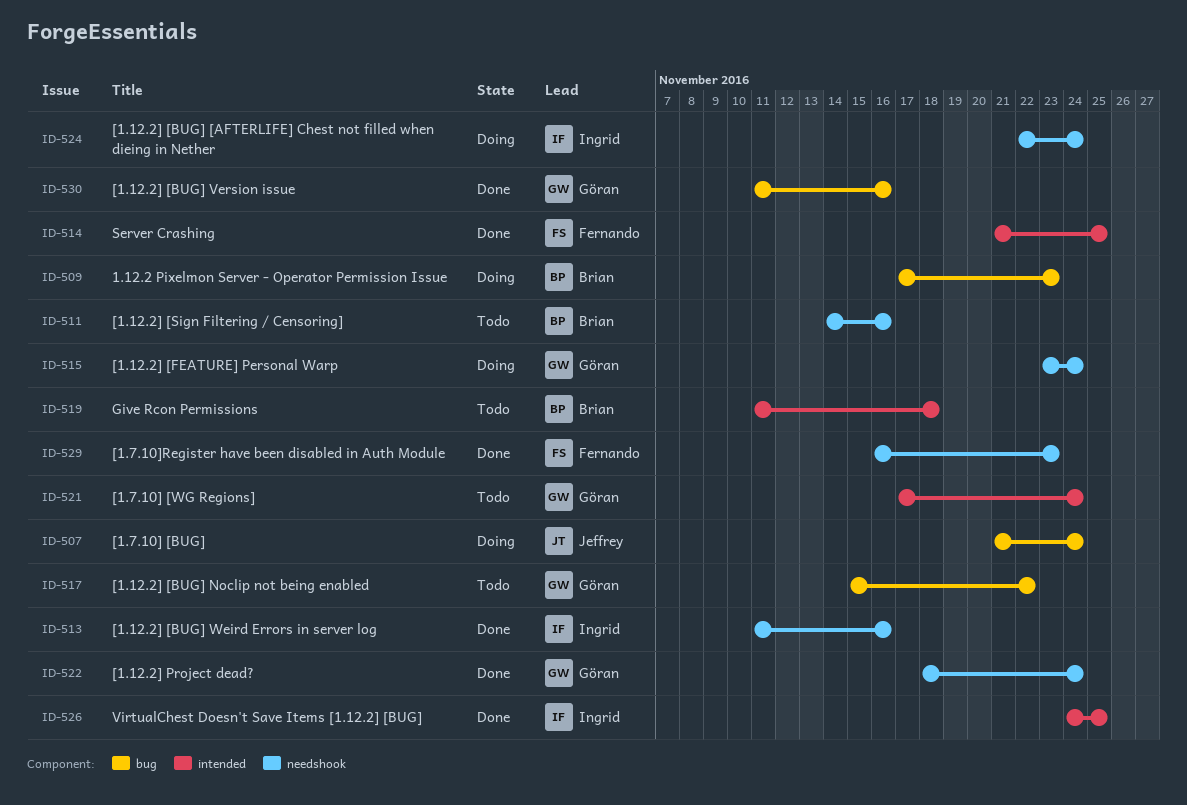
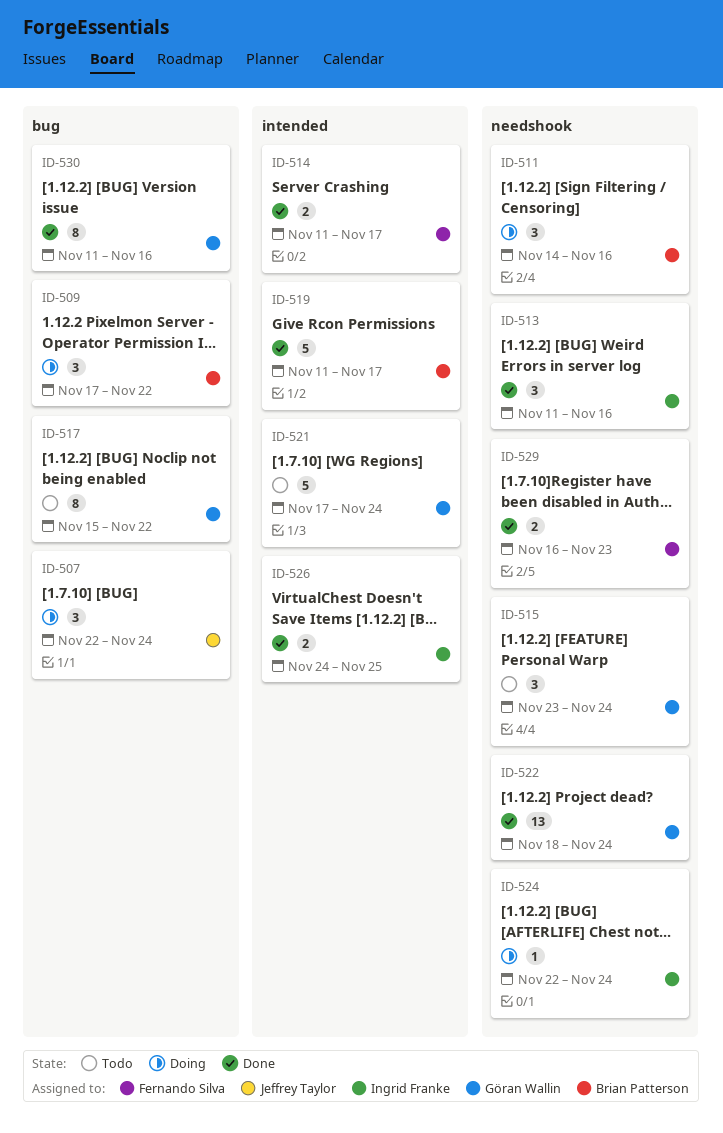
ID-507, start: Nov 21 -> Nov 22
ID-509, due: Nov 23 -> Nov 22
ID-511, status: Todo -> Doing
ID-514, start: Nov 21 -> Nov 11
ID-514, due: Nov 25 -> Nov 17
ID-515, status: Doing -> Todo
ID-519, status: Todo -> Done
ID-519, due: Nov 18 -> Nov 17

